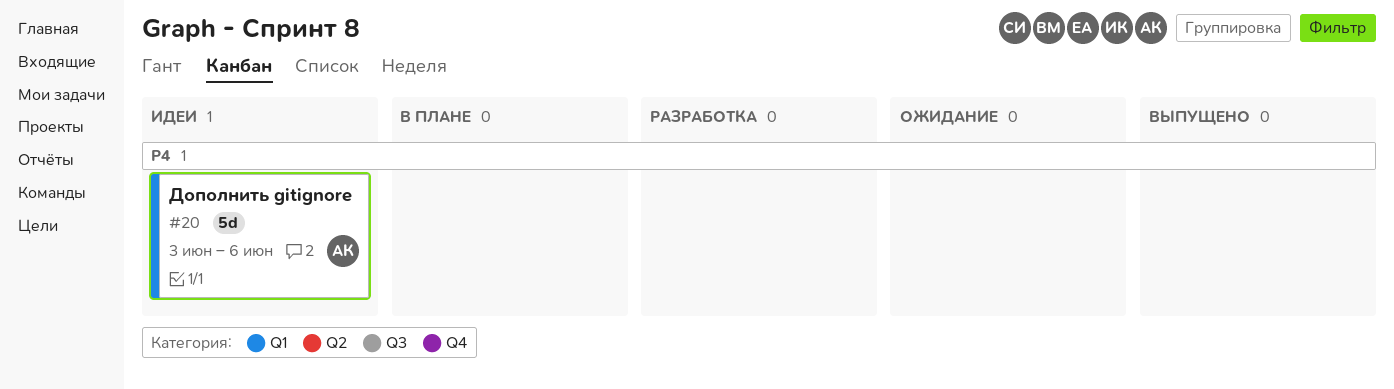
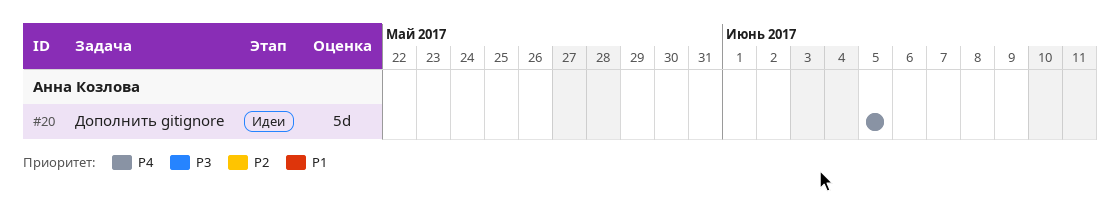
#20, start: Jun 3 -> Jun 5
#20, due: Jun 6 -> Jun 5

